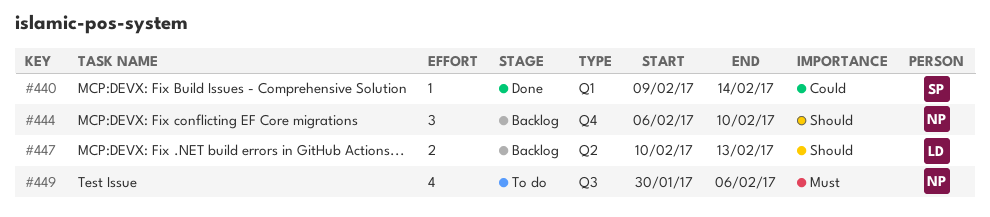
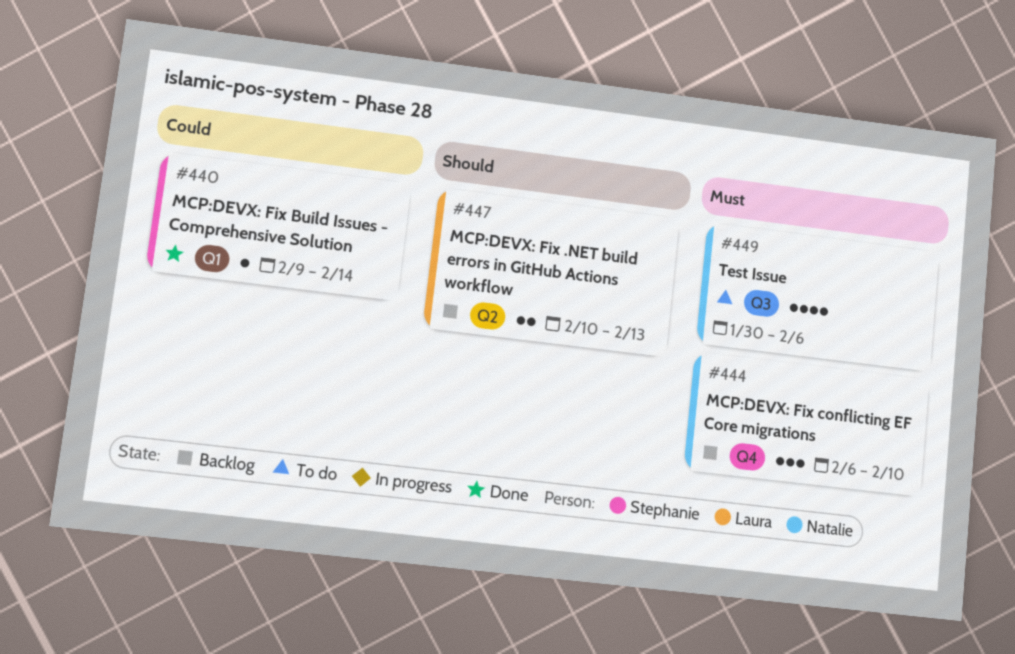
#444, priority: Should -> Must

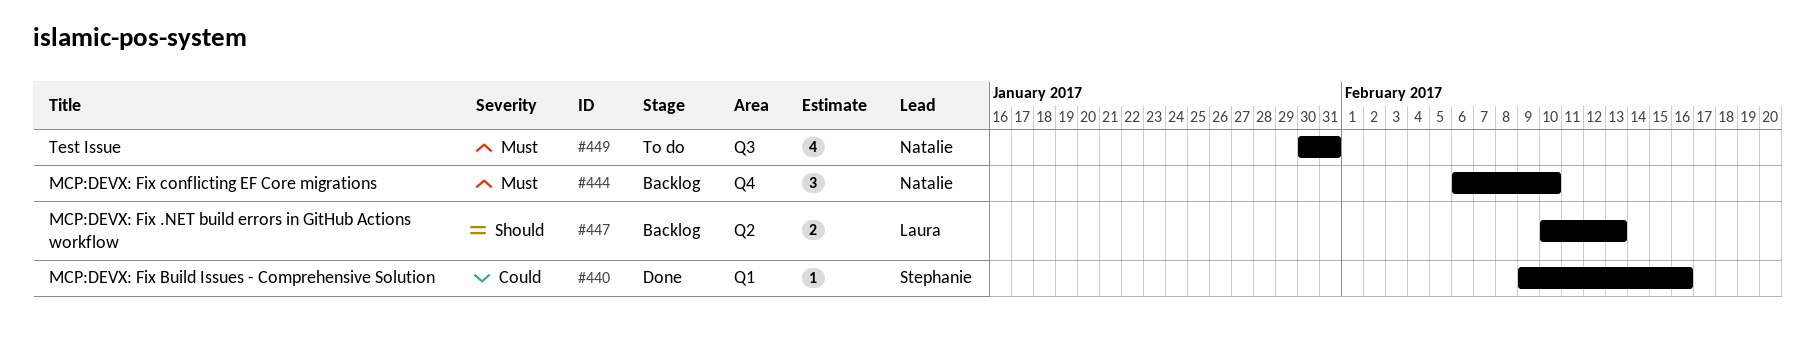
#440, due: Feb 14 -> Feb 16
#449, due: Feb 6 -> Jan 31

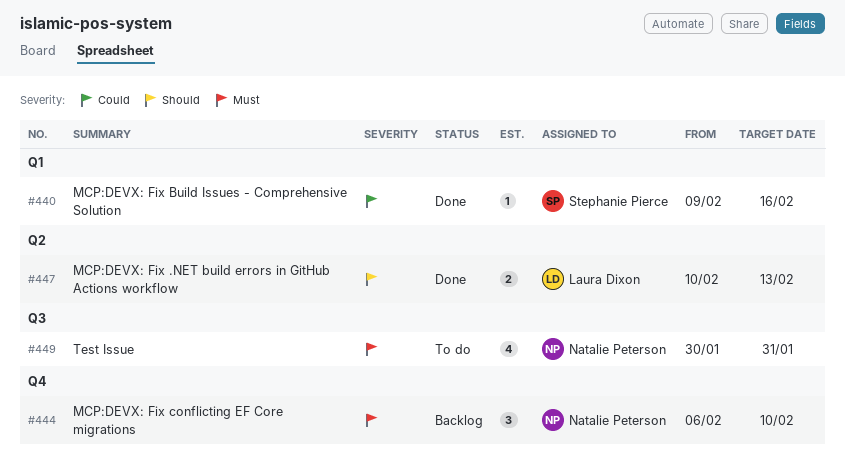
#447, status: Backlog -> Done

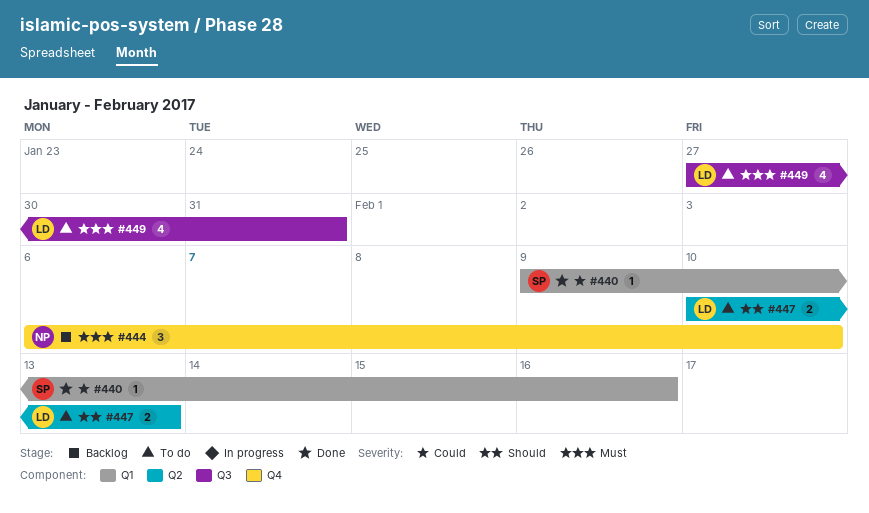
#447, status: Done -> To do
#449, owner: Natalie Peterson -> Laura Dixon
#449, start: Jan 30 -> Jan 27

